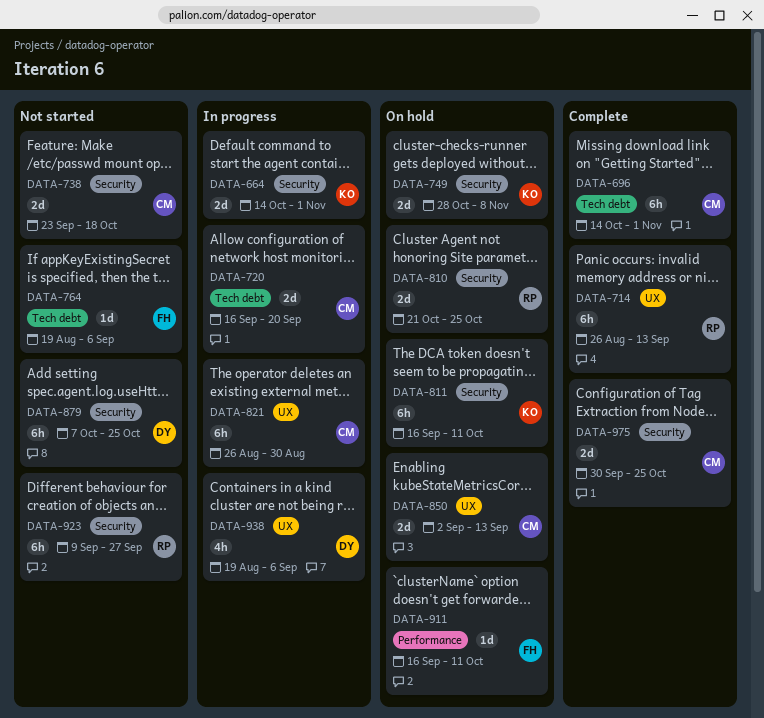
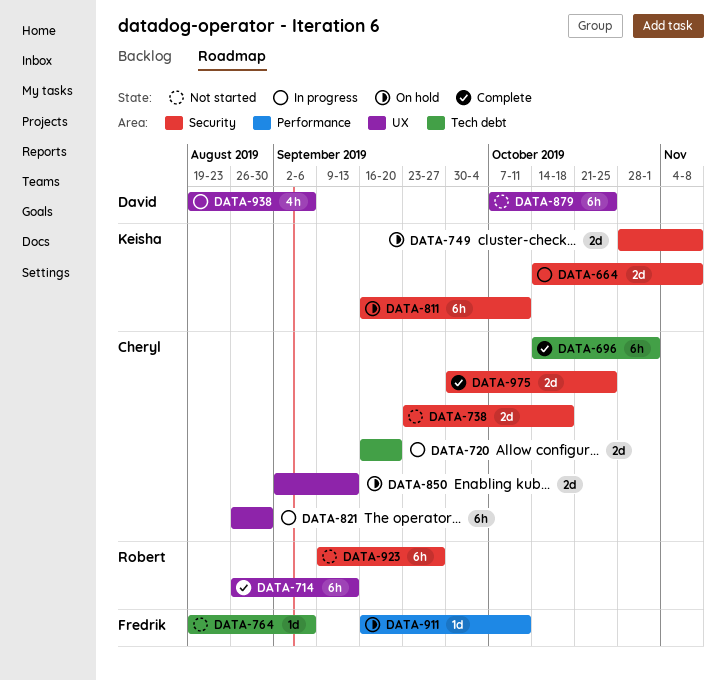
DATA-664, due: Nov 1 -> Nov 8
DATA-810: present -> none
DATA-879, label: Security -> UX

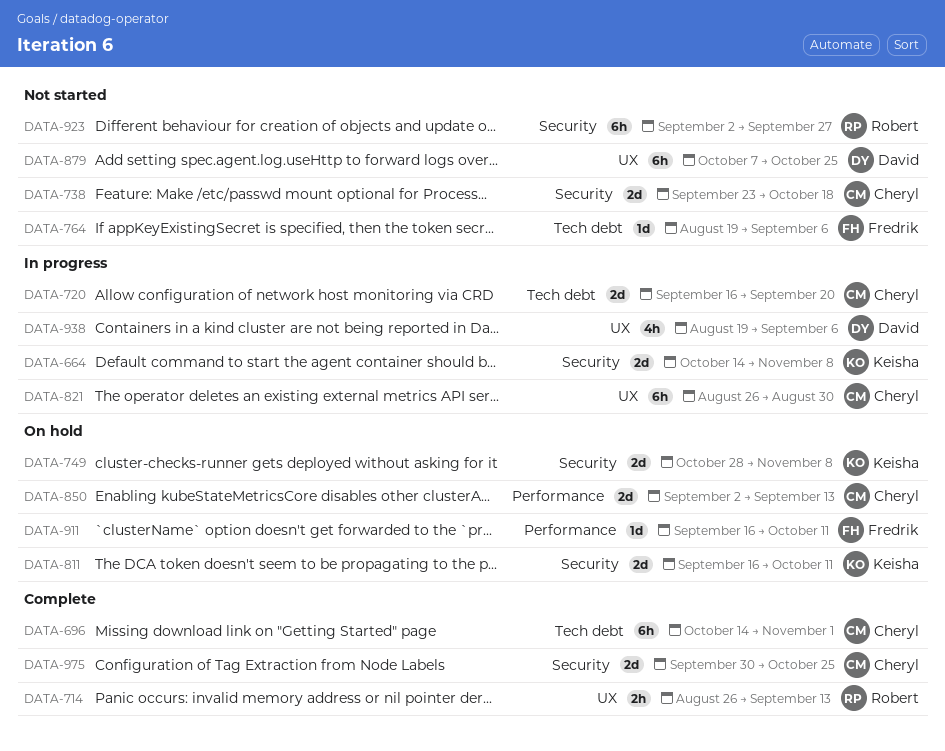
DATA-714, estimate: 6h -> 2h
DATA-811, estimate: 6h -> 2d
DATA-850, label: UX -> Performance
DATA-923, start: Sep 9 -> Sep 2

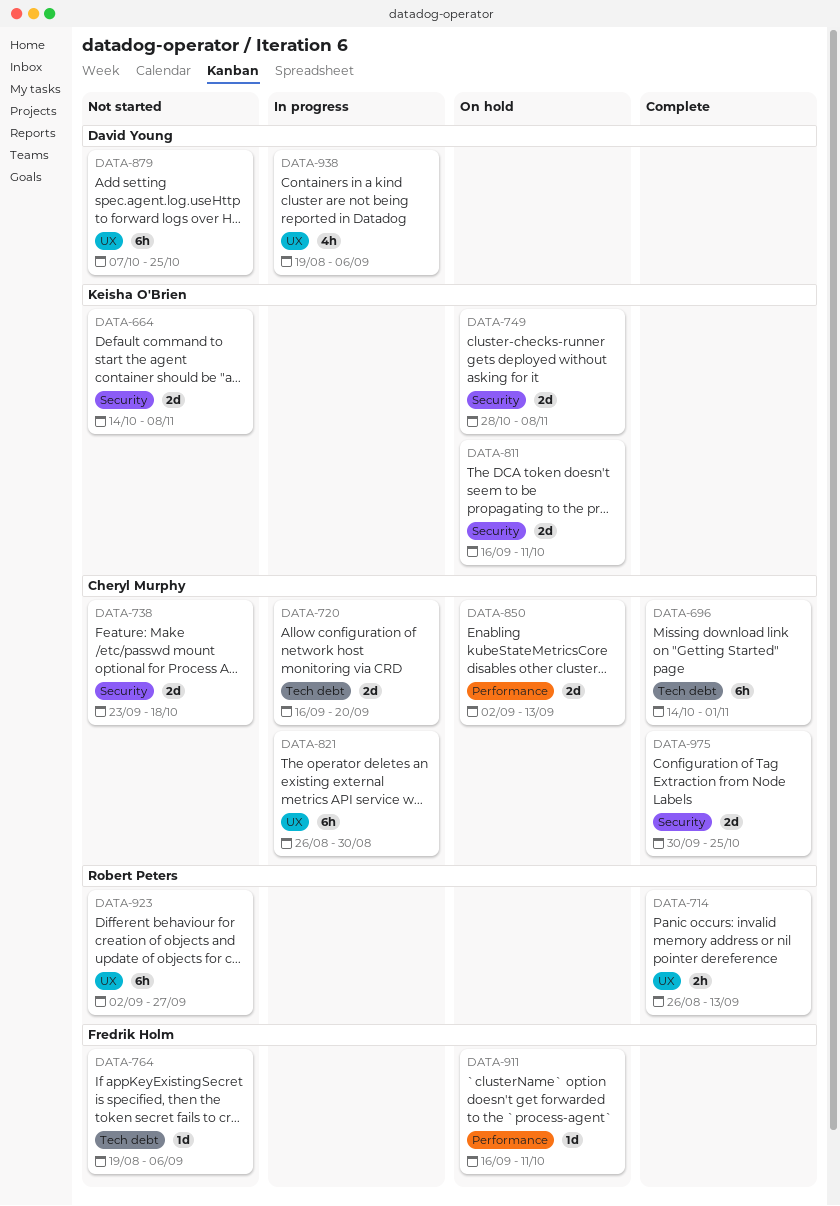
DATA-664, status: In progress -> Not started
DATA-923, label: Security -> UX

